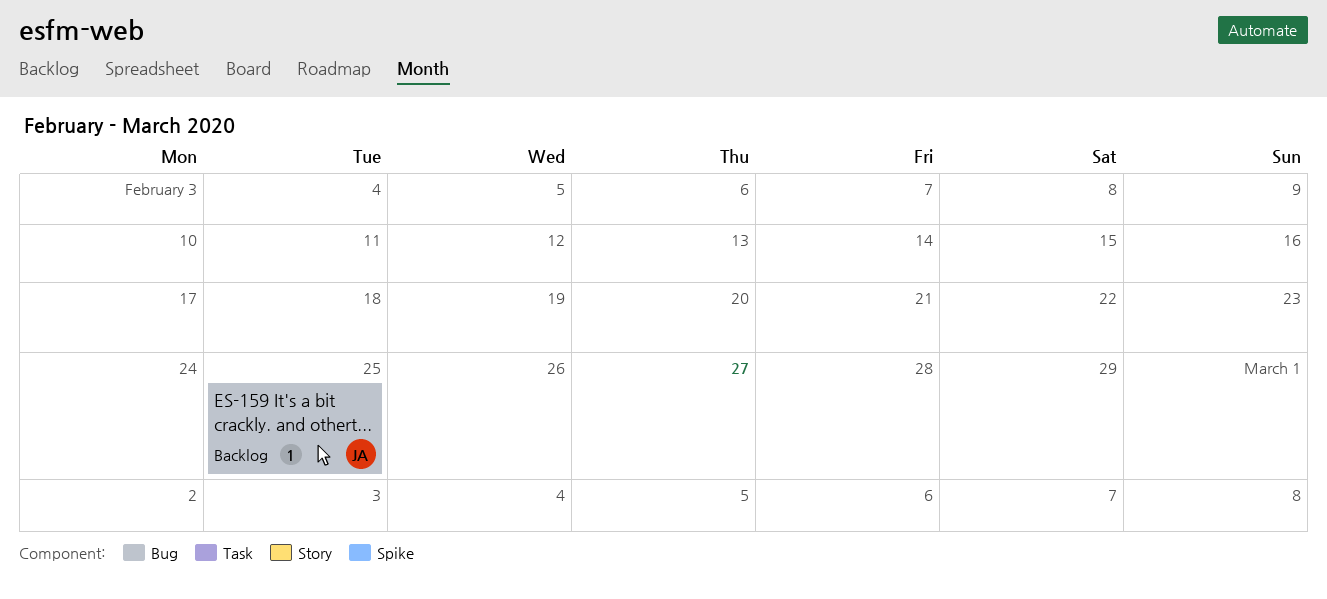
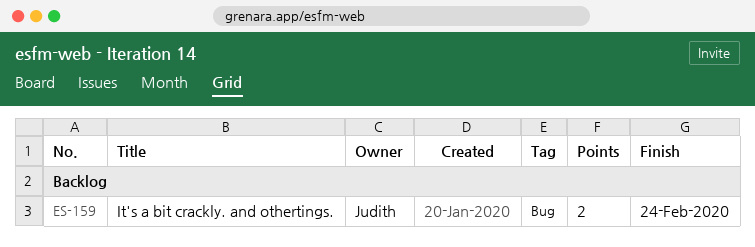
ES-159, estimate: 1 -> 2
ES-159, due: Feb 25 -> Feb 24

